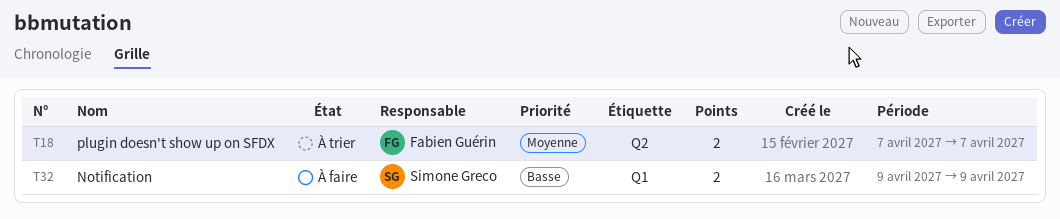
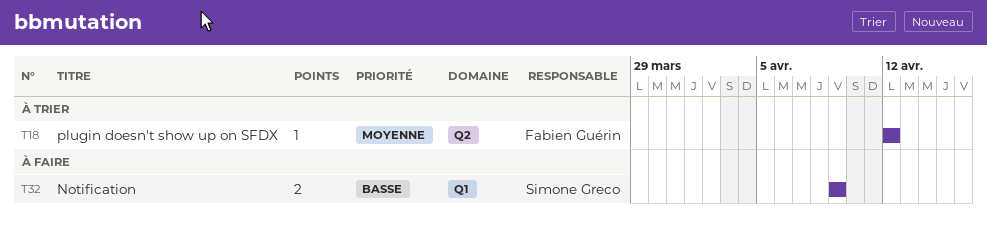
T18, estimate: 2 -> 1
T18, start: Apr 7 -> Apr 12
T18, due: Apr 7 -> Apr 12

